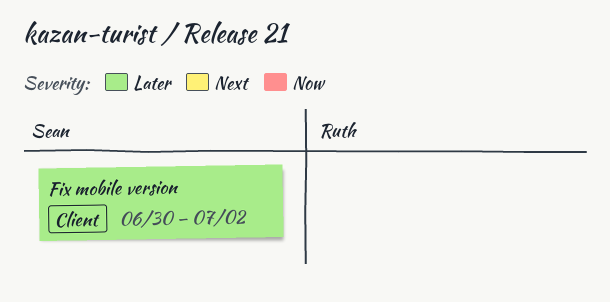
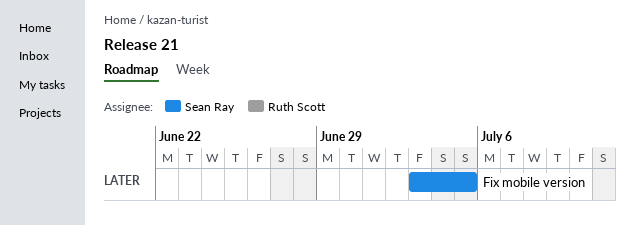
Fix mobile version, start: Jun 30 -> Jul 3
Fix mobile version, due: Jul 2 -> Jul 5

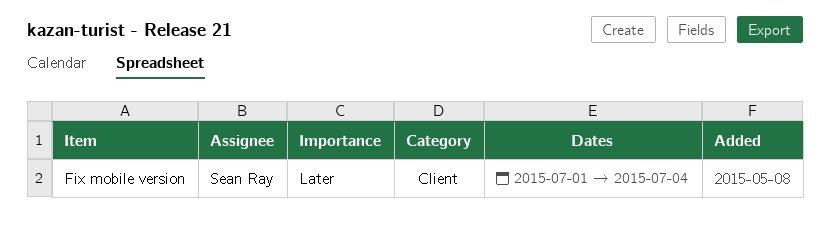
Fix mobile version, start: Jul 3 -> Jul 1
Fix mobile version, due: Jul 5 -> Jul 4

